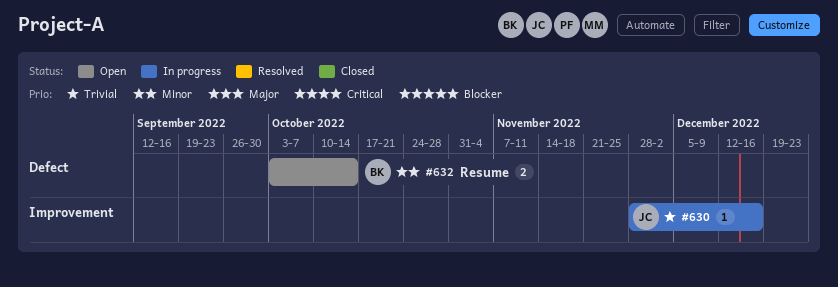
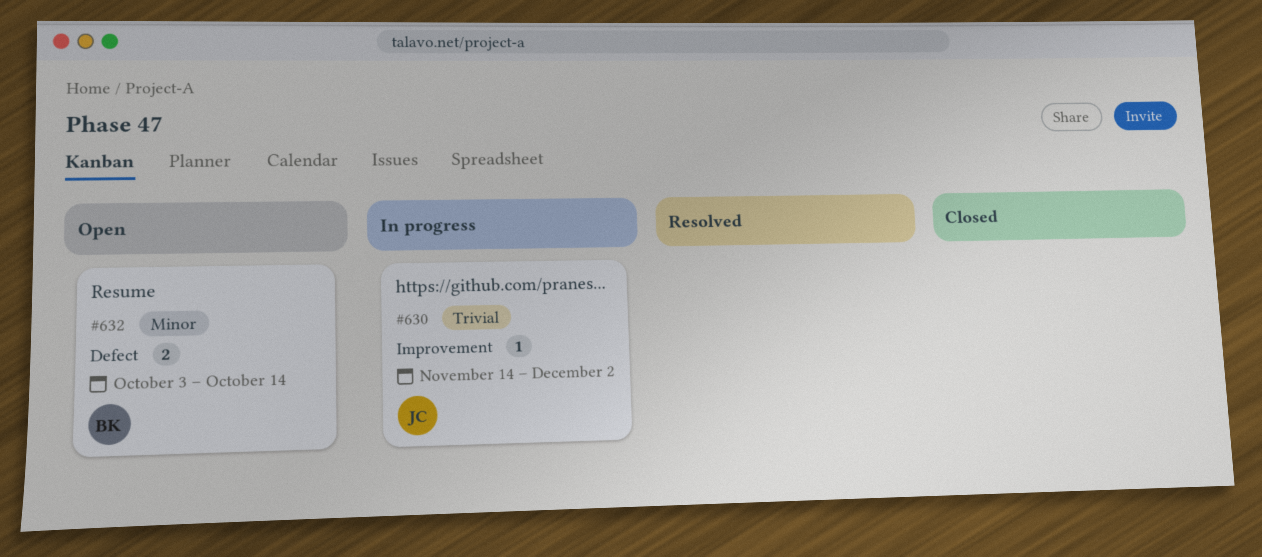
#630, start: Nov 28 -> Nov 14
#630, due: Dec 16 -> Dec 2

